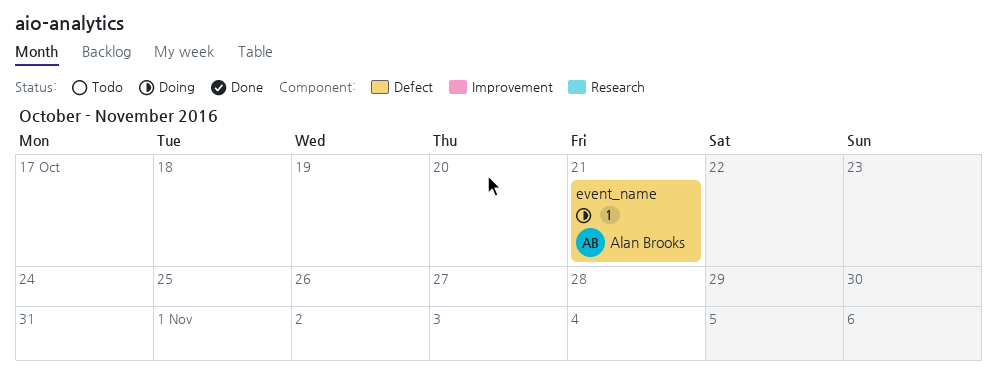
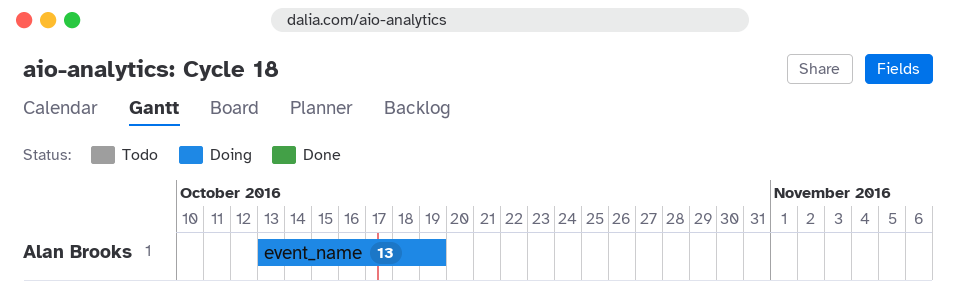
event_name, estimate: 1 -> 13
event_name, due: Oct 21 -> Oct 19

